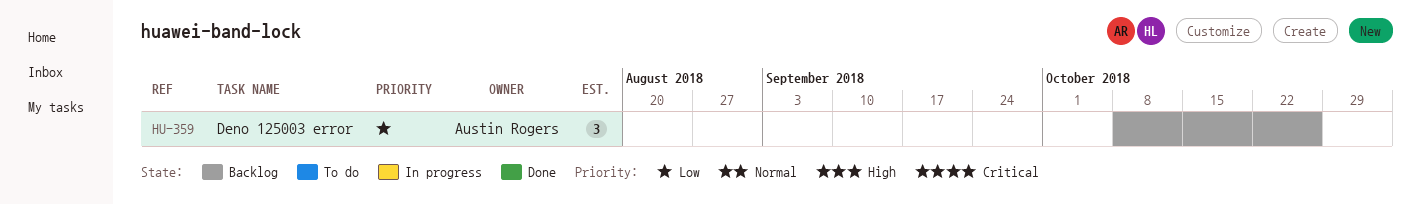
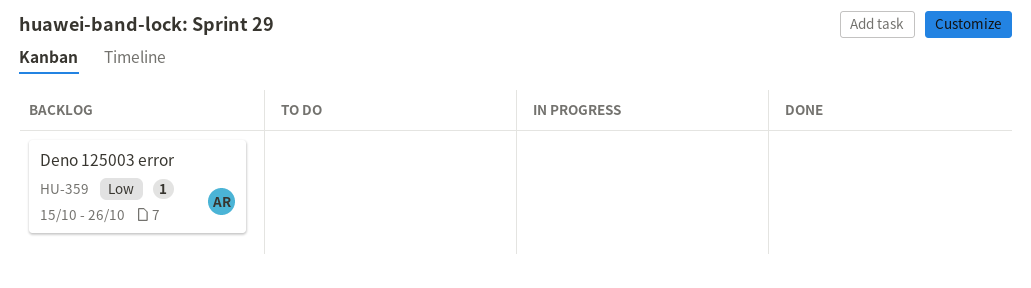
HU-359, estimate: 3 -> 1
HU-359, start: Oct 8 -> Oct 15

